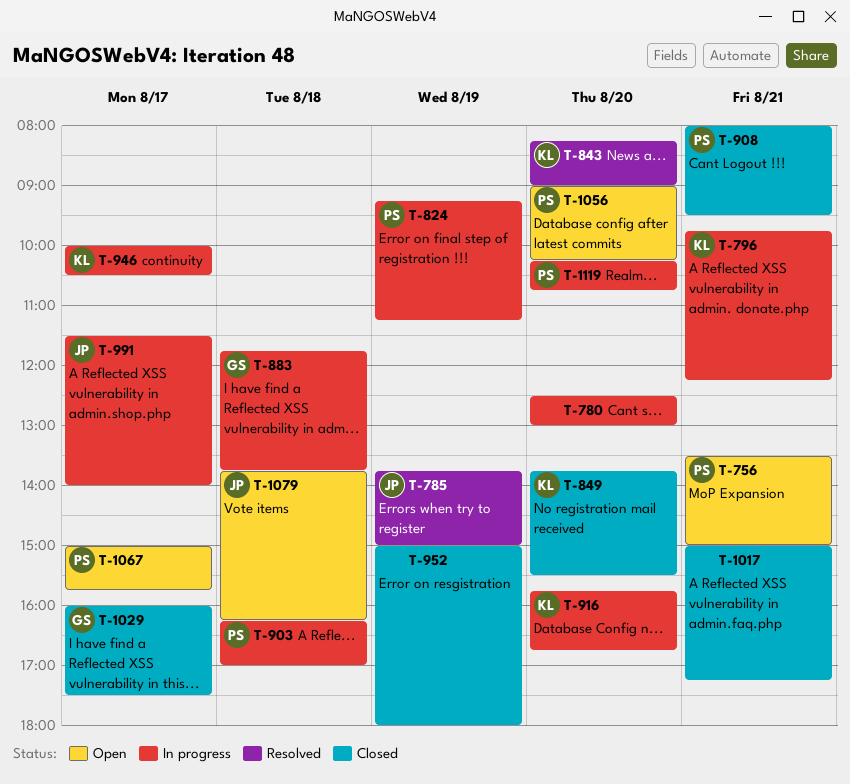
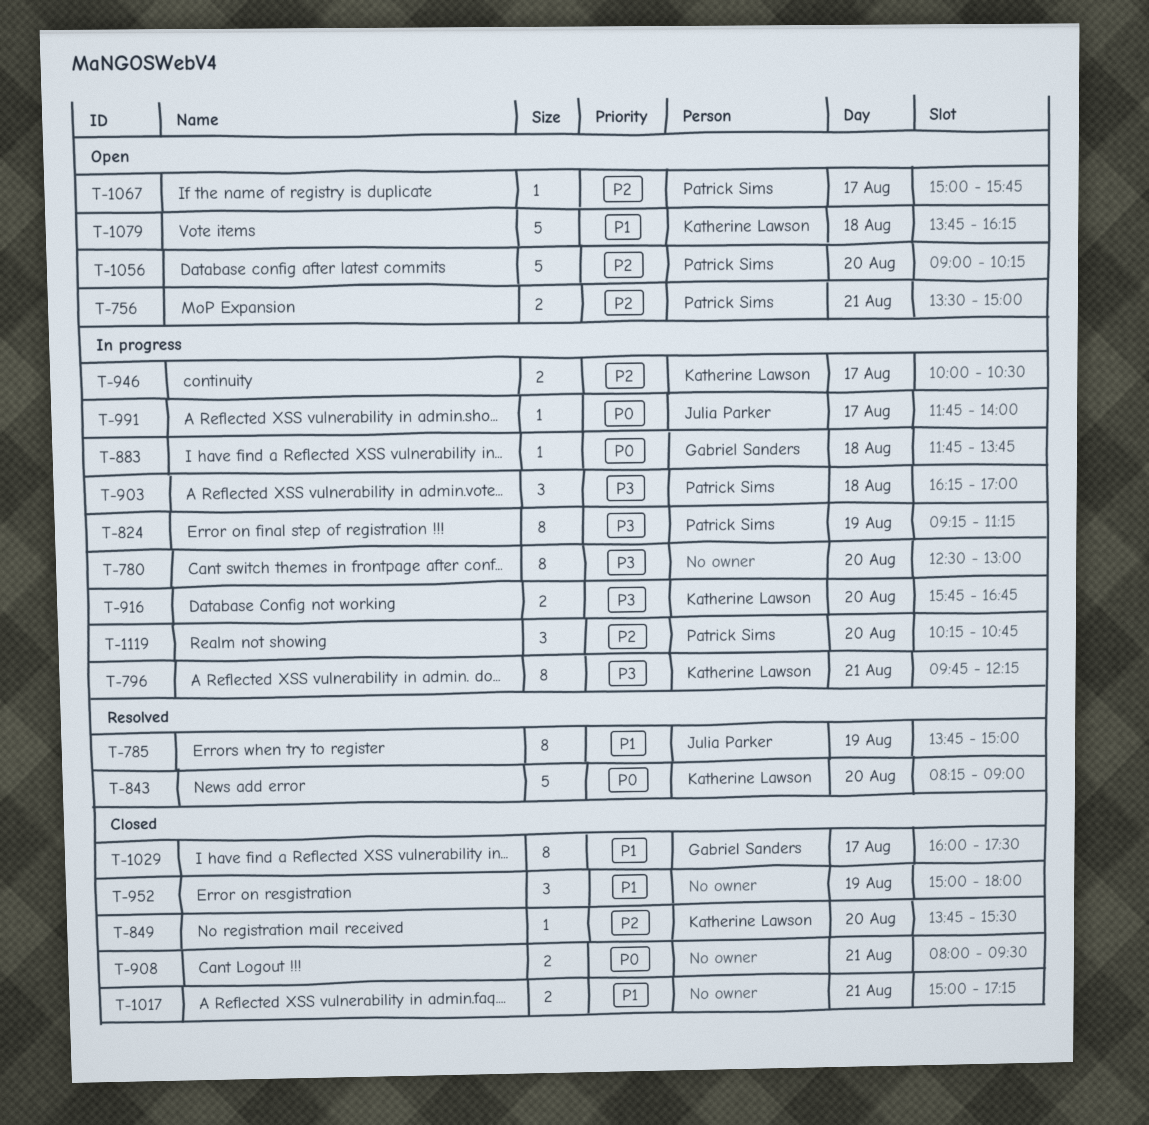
T-908, owner: Patrick Sims -> none
T-991, begins: 11:30 -> 11:45
T-1079, owner: Julia Parker -> Katherine Lawson

